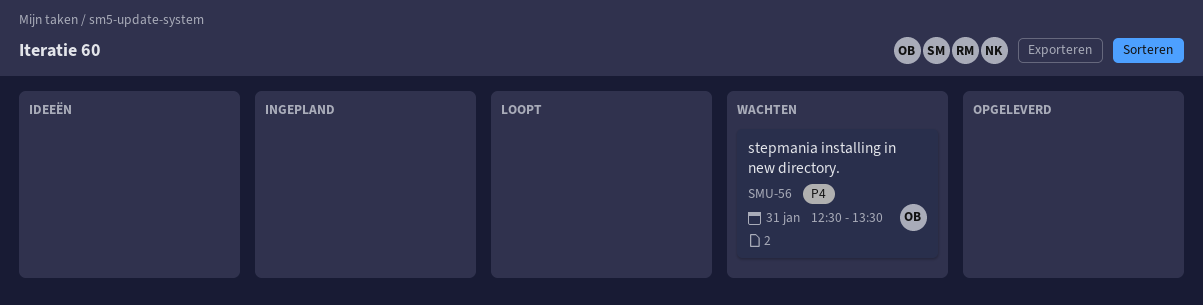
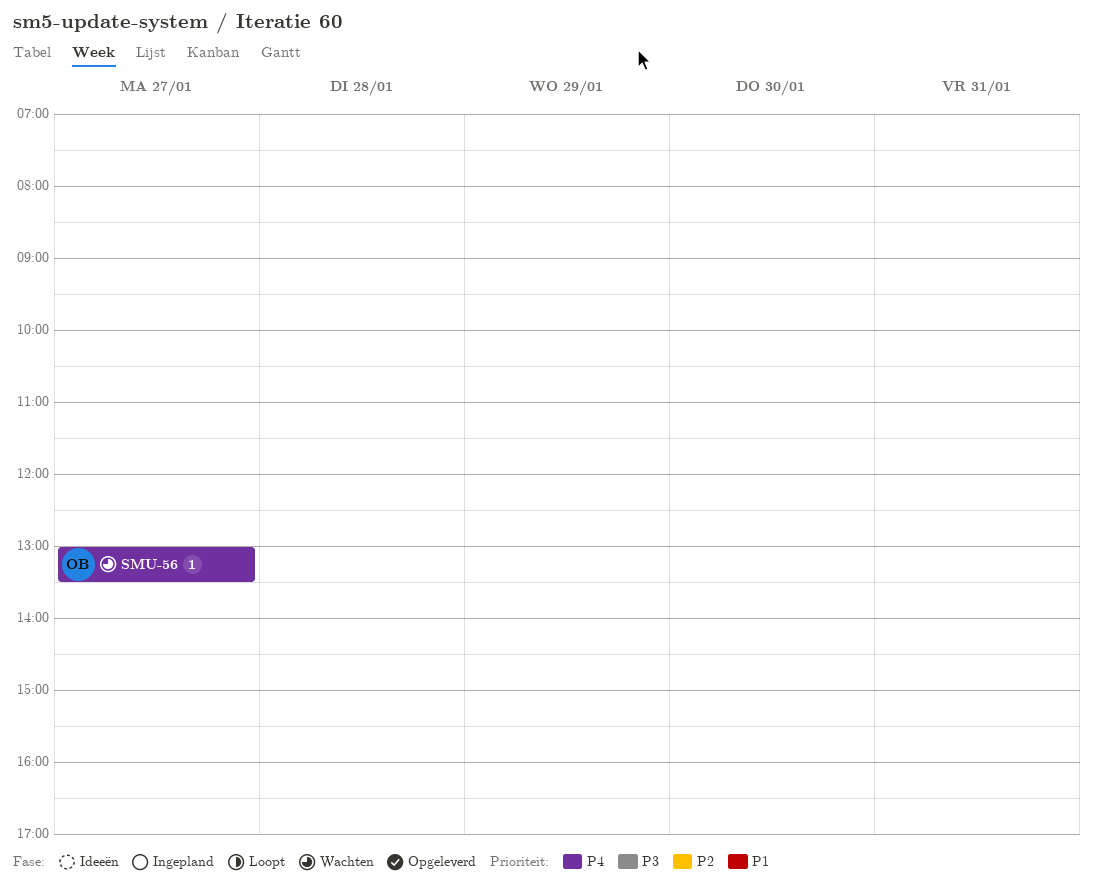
SMU-56, day: Jan 31 -> Jan 27
SMU-56, begins: 12:30 -> 13:00

